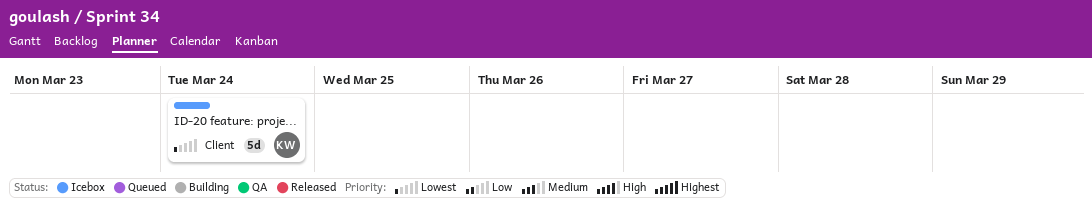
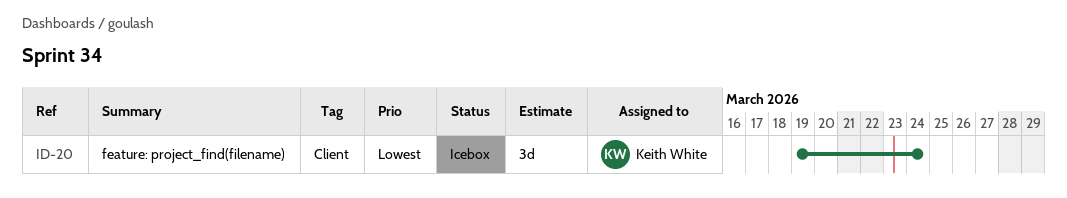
ID-20, estimate: 5d -> 3d

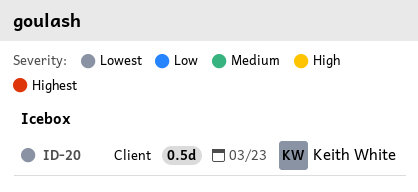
ID-20, estimate: 3d -> 0.5d
ID-20, due: Mar 24 -> Mar 23

